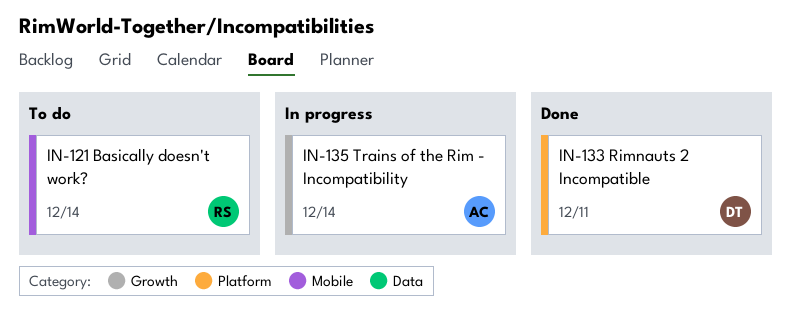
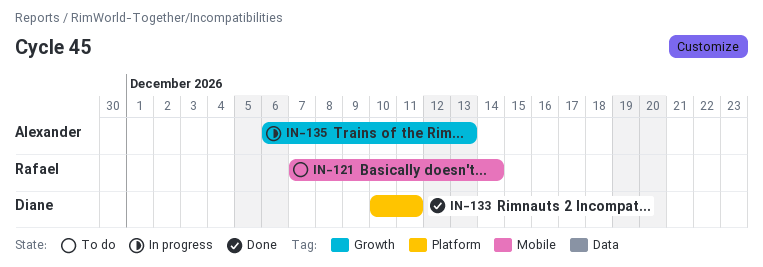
IN-135, due: Dec 14 -> Dec 13

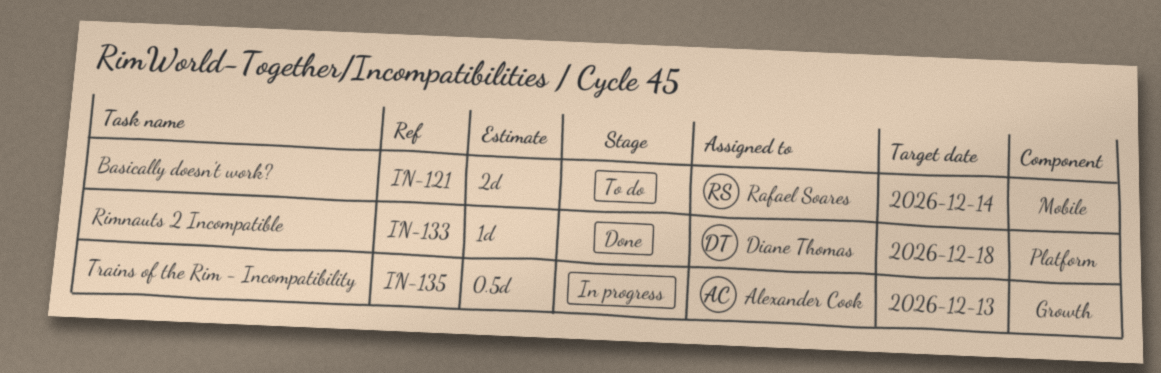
IN-133, due: Dec 11 -> Dec 18

